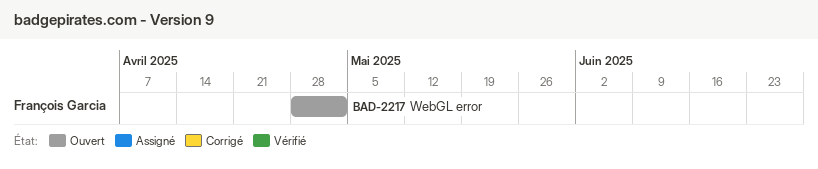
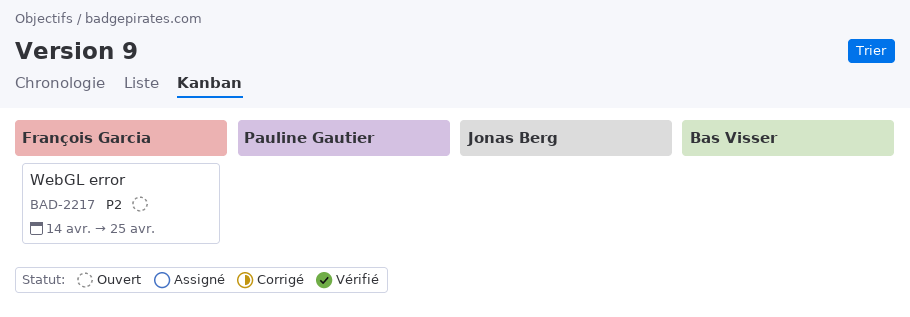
BAD-2217, start: Apr 28 -> Apr 14
BAD-2217, due: May 2 -> Apr 25

